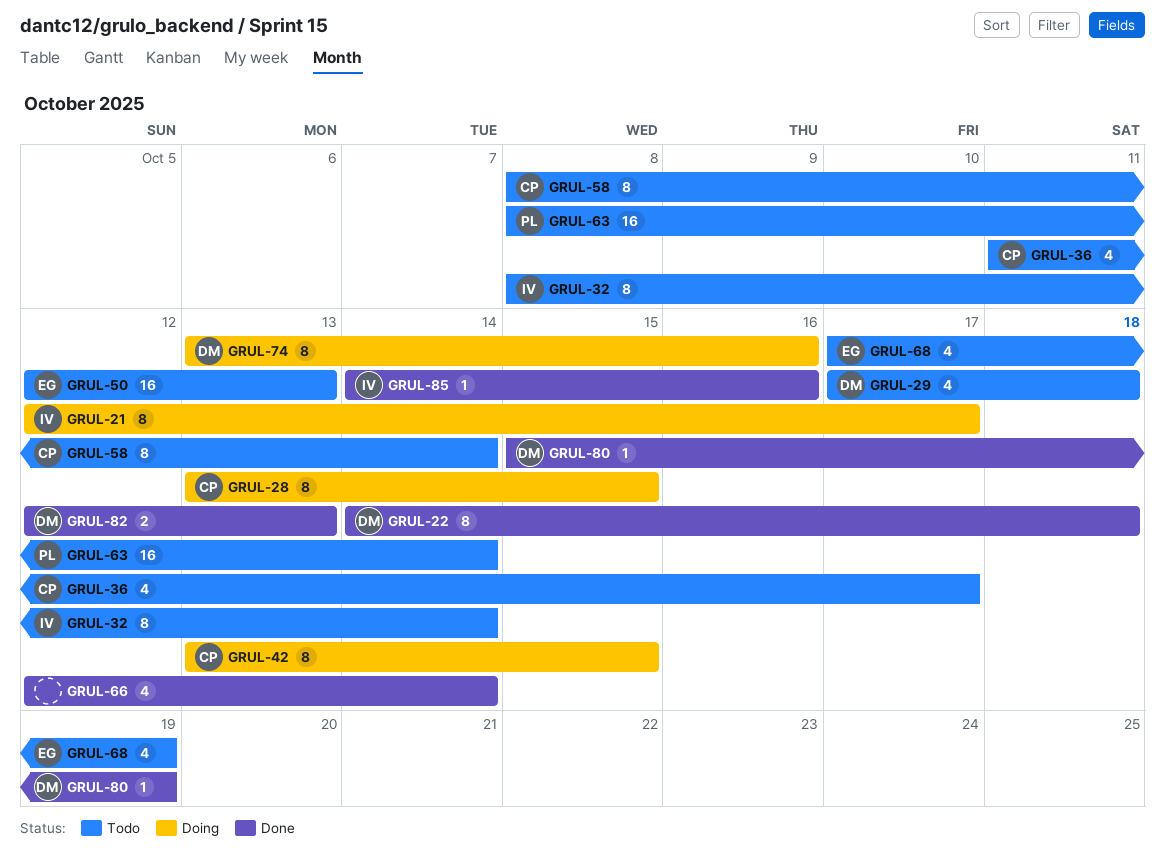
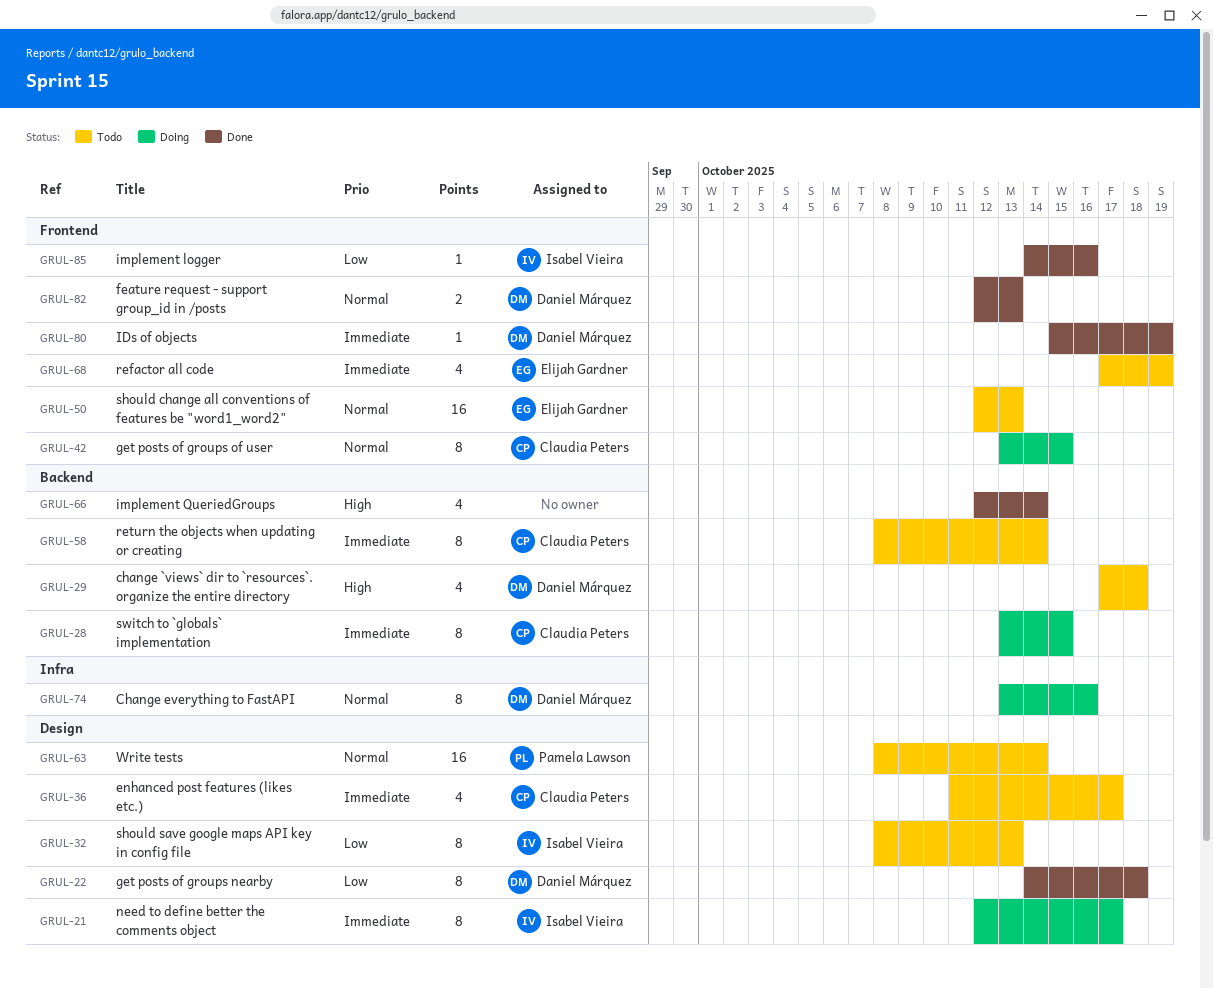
GRUL-32, due: Oct 14 -> Oct 13

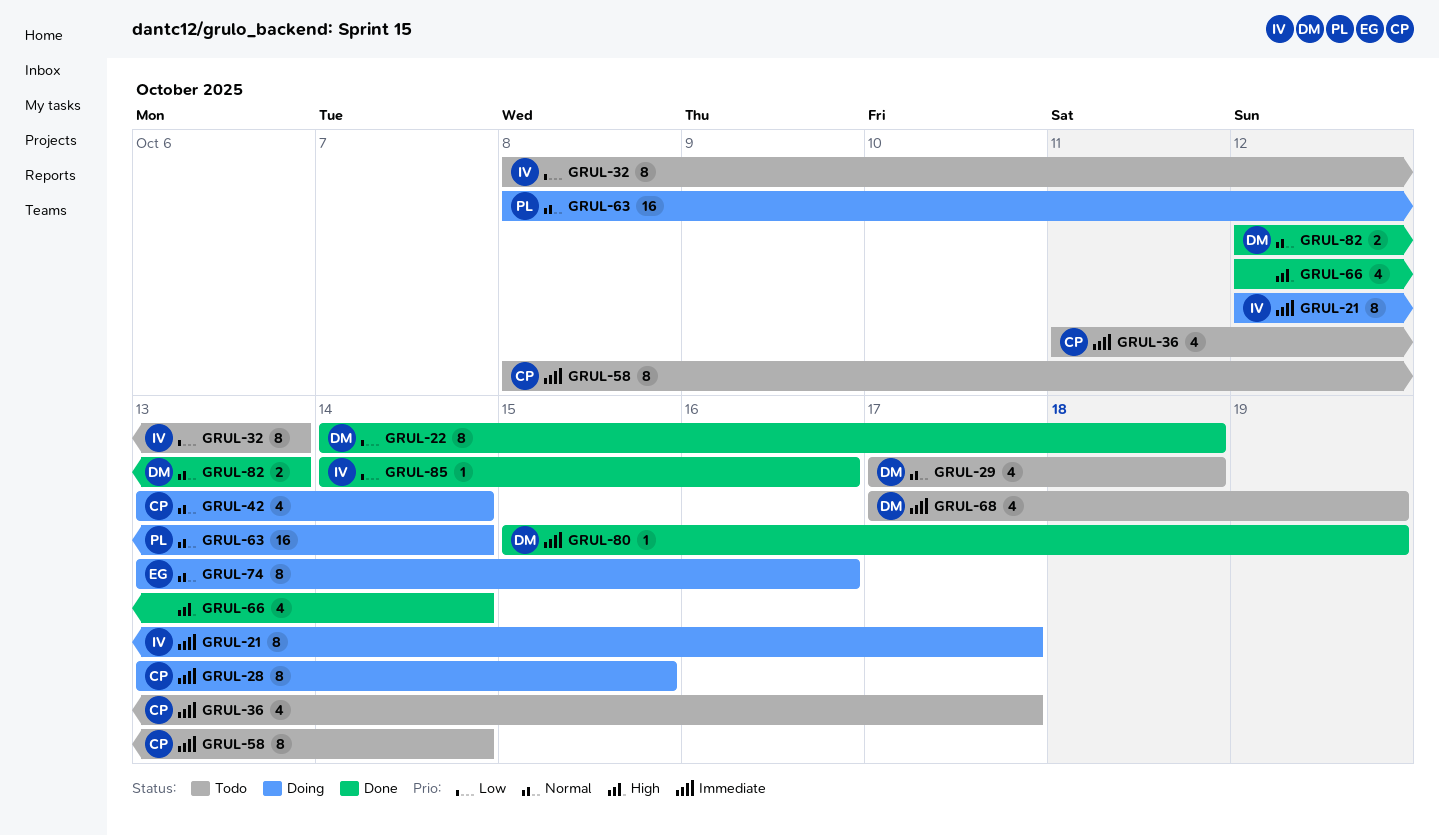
GRUL-29, priority: High -> Normal
GRUL-42, estimate: 8 -> 4
GRUL-42, due: Oct 15 -> Oct 14
GRUL-50: present -> none
GRUL-63, status: Todo -> Doing
GRUL-68, owner: Elijah Gardner -> Daniel Márquez
GRUL-74, owner: Daniel Márquez -> Elijah Gardner

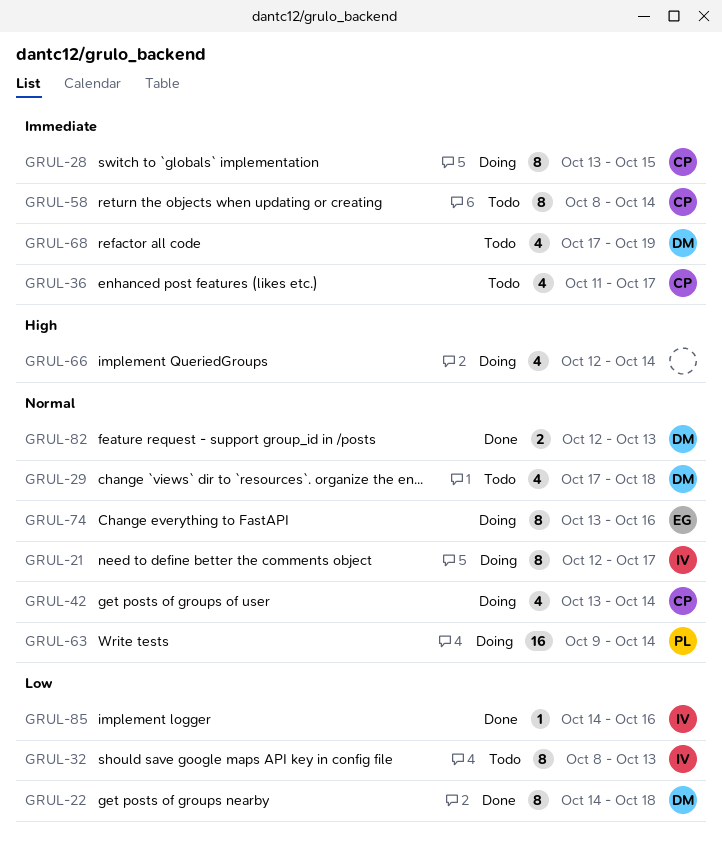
GRUL-21, priority: Immediate -> Normal
GRUL-63, start: Oct 8 -> Oct 9
GRUL-66, status: Done -> Doing
GRUL-80: present -> none

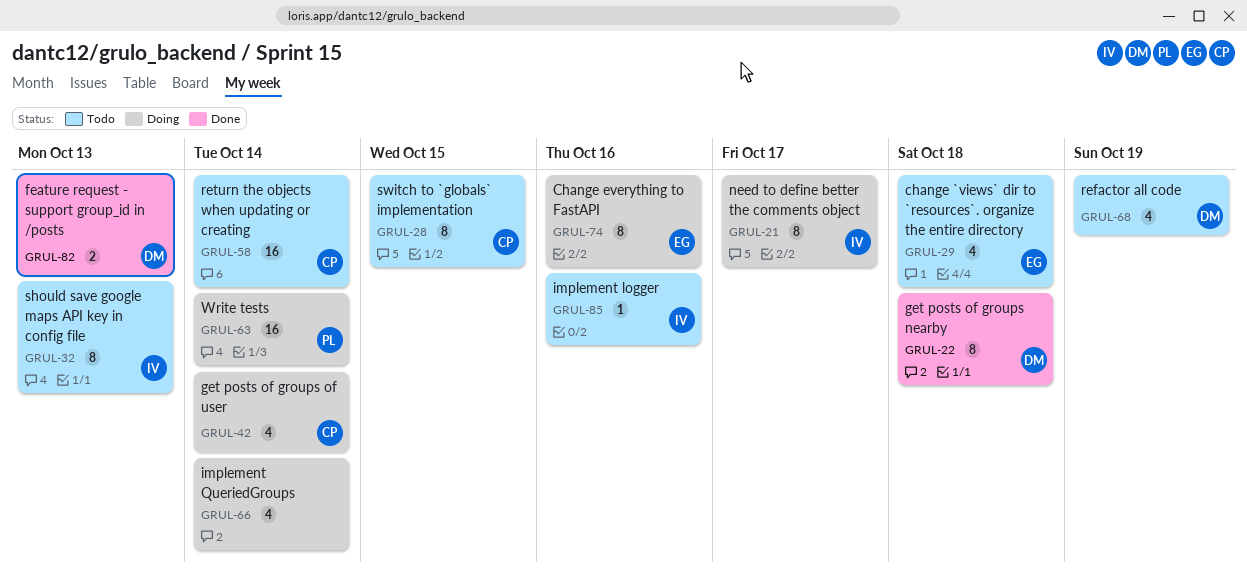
GRUL-28, status: Doing -> Todo
GRUL-29, owner: DM -> EG
GRUL-36: present -> none
GRUL-58, estimate: 8 -> 16
GRUL-85, status: Done -> Todo

